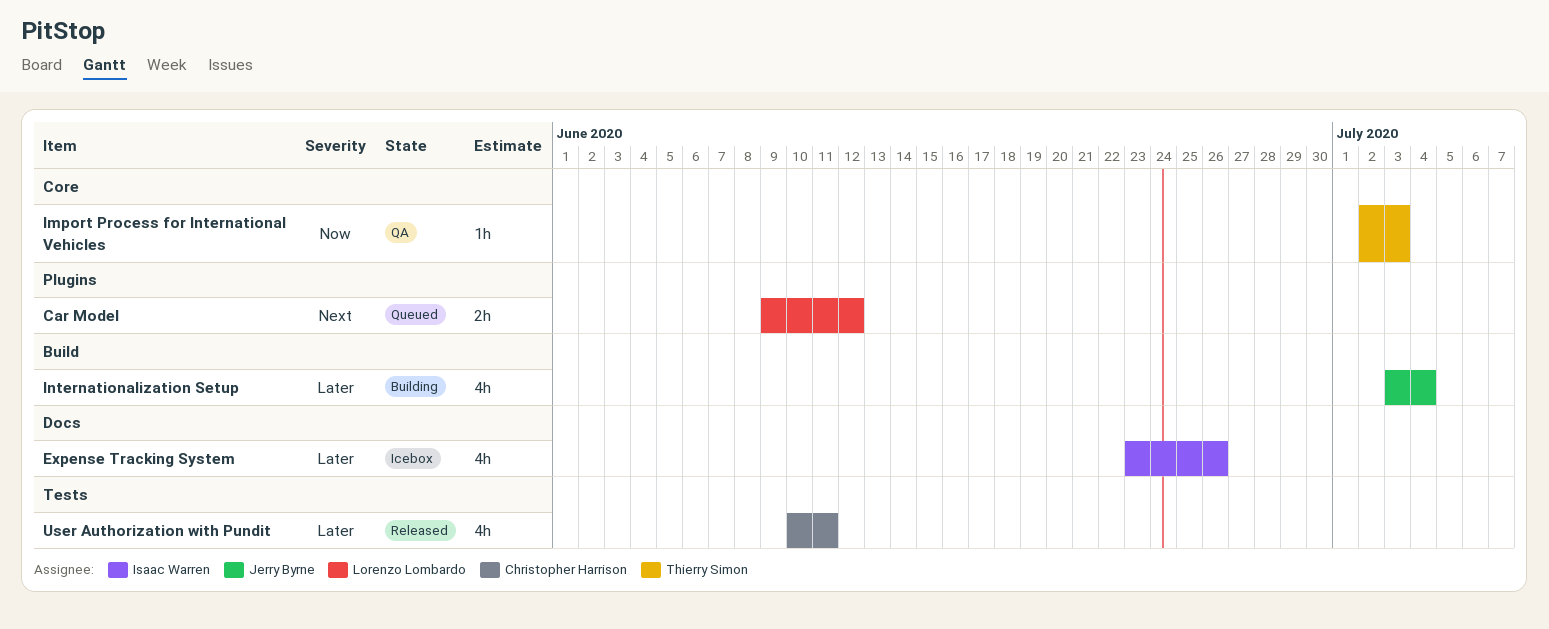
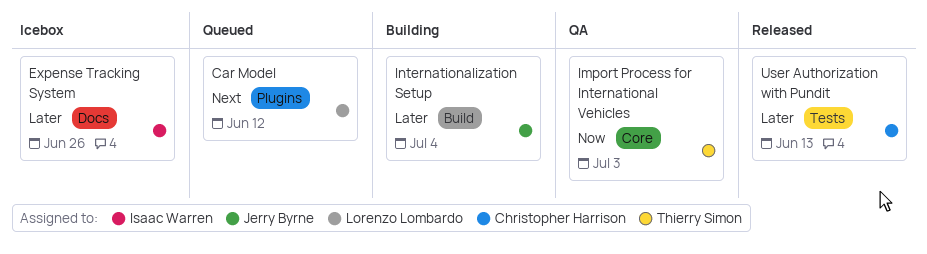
User Authorization with Pundit, due: Jun 11 -> Jun 13

